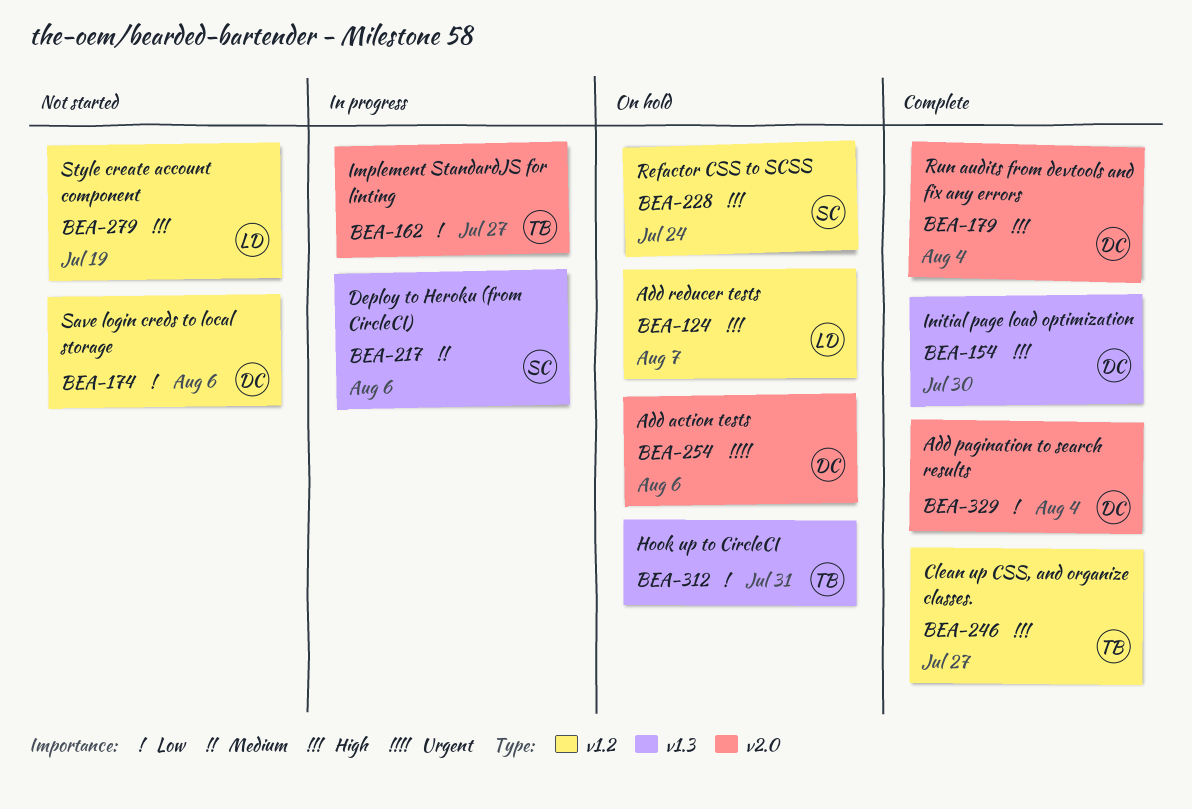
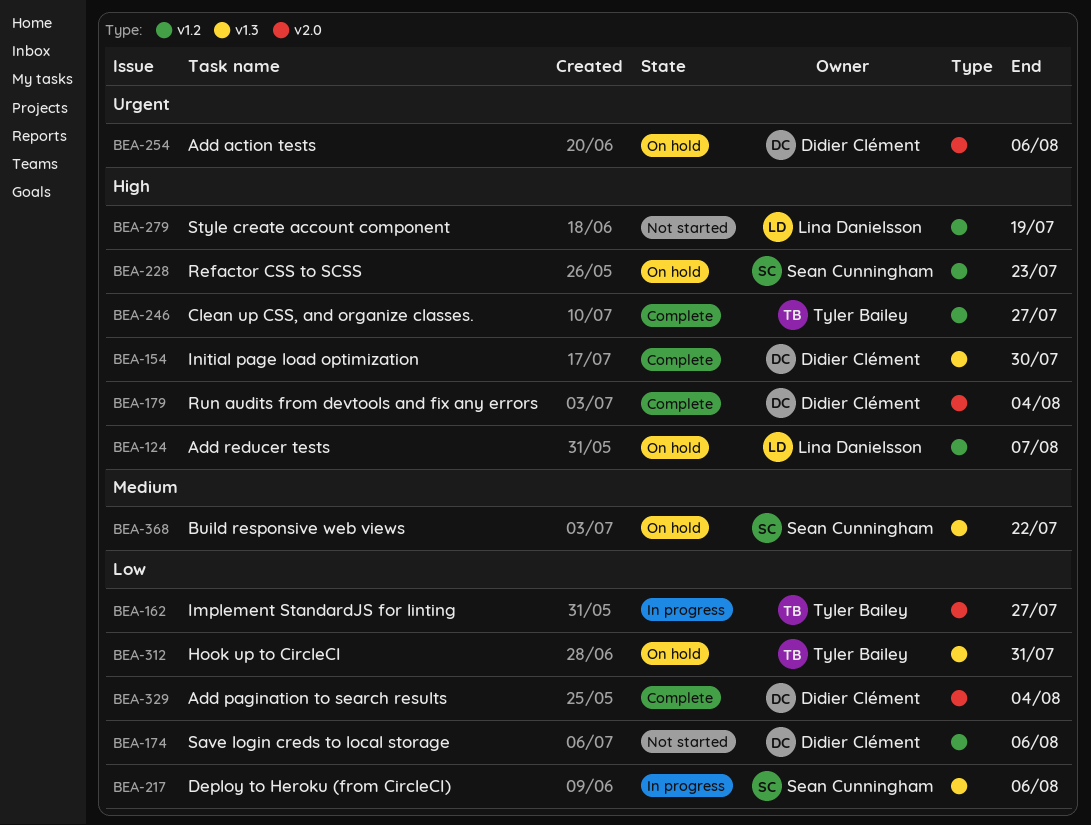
BEA-217, priority: Medium -> Low
BEA-228, due: Jul 24 -> Jul 23
BEA-368: none -> present

